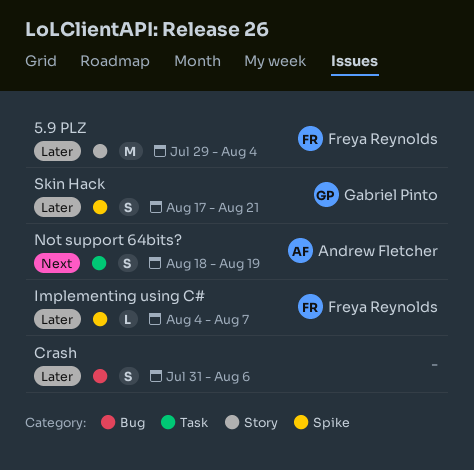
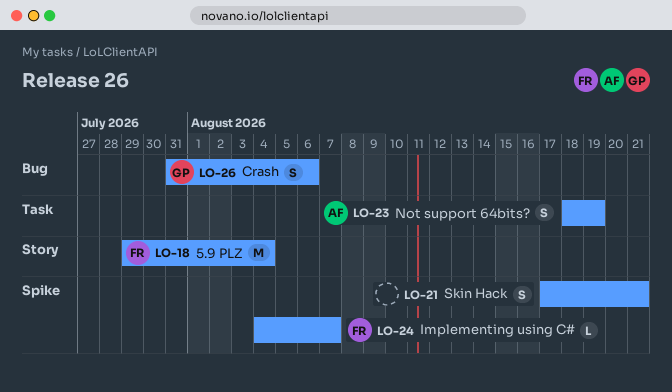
Crash, owner: none -> Gabriel Pinto
Skin Hack, owner: Gabriel Pinto -> none

